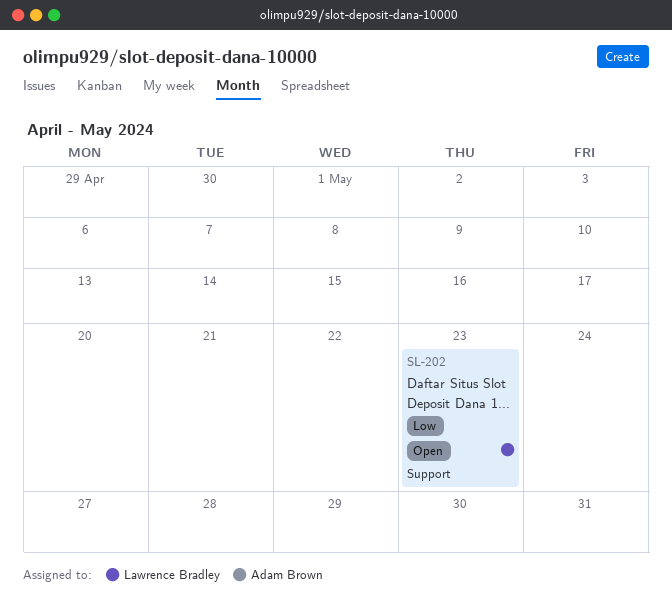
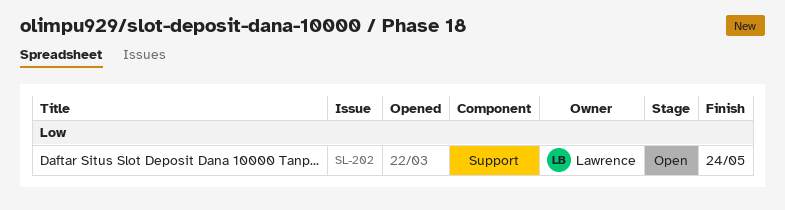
SL-202, due: May 23 -> May 24

